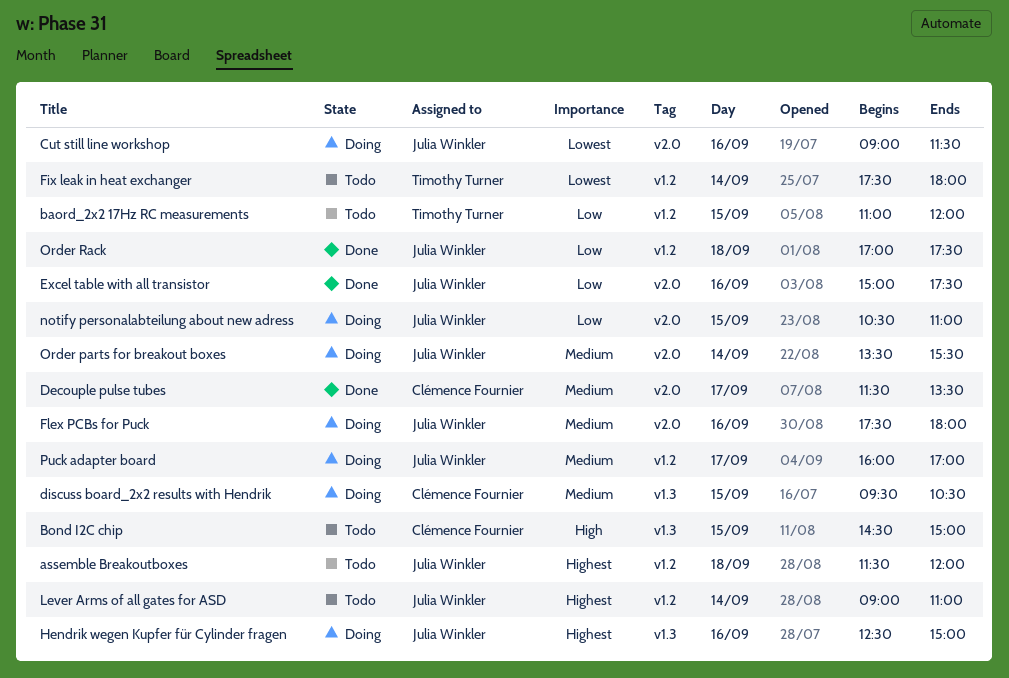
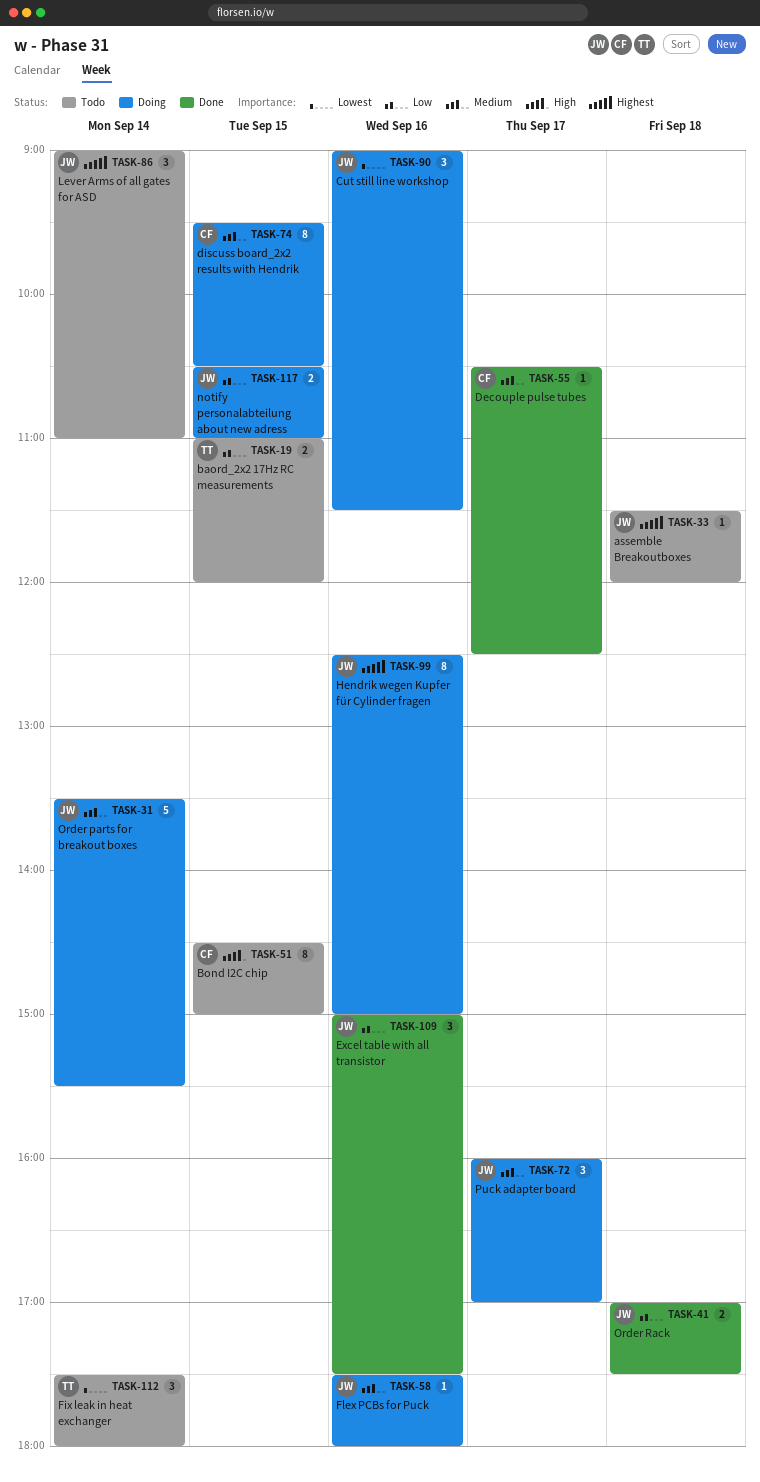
Decouple pulse tubes, begins: 11:30 -> 10:30
Decouple pulse tubes, ends: 13:30 -> 12:30

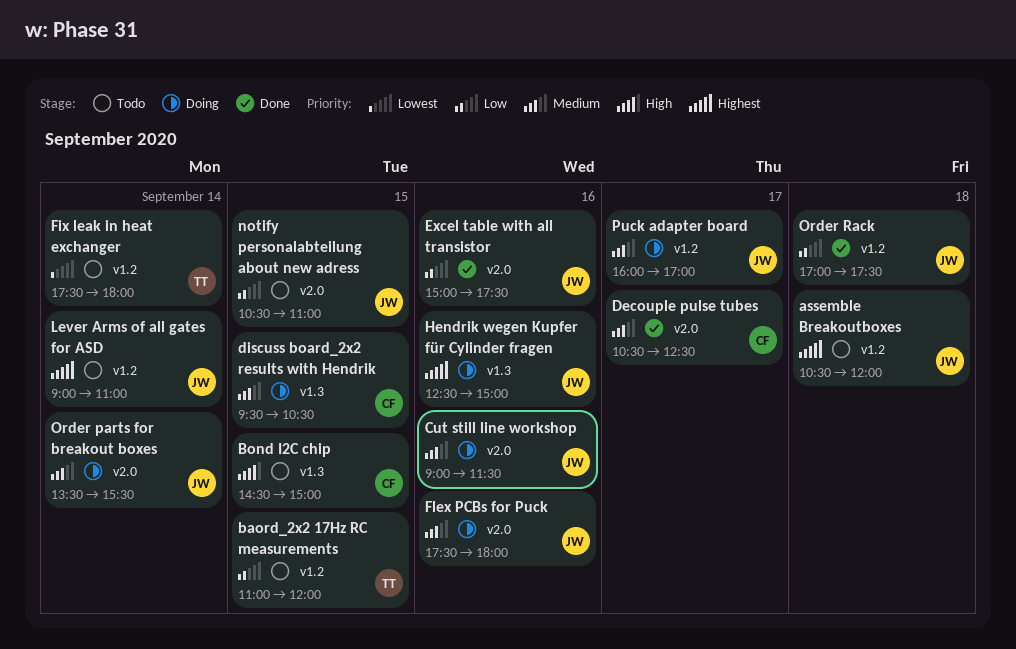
assemble Breakoutboxes, begins: 11:30 -> 10:30
Cut still line workshop, priority: Lowest -> Medium
notify personalabteilung about new adress, status: Doing -> Todo

